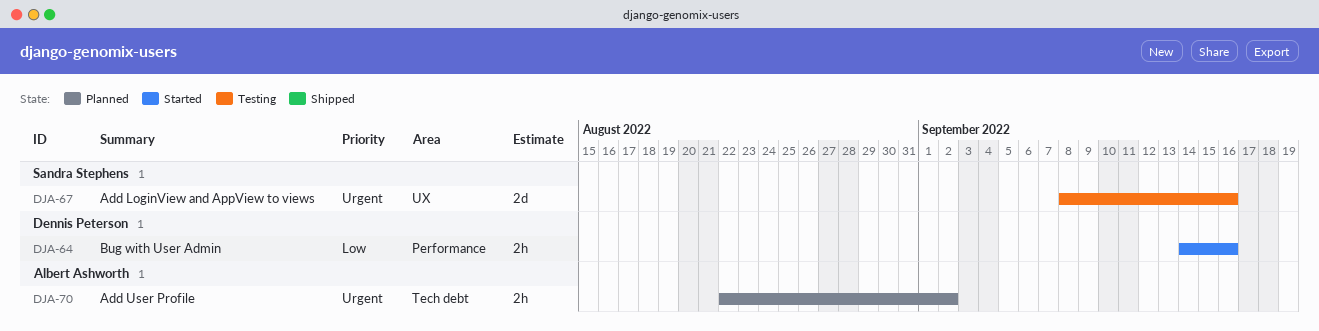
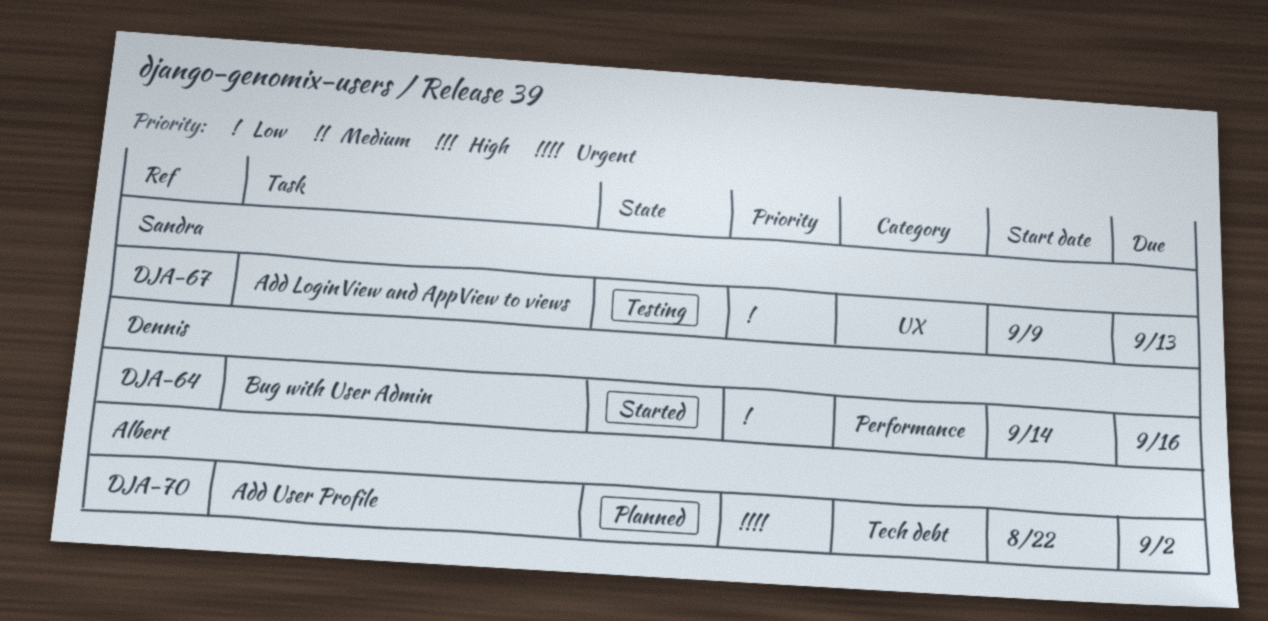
DJA-67, priority: Urgent -> Low
DJA-67, start: Sep 8 -> Sep 9
DJA-67, due: Sep 16 -> Sep 13

